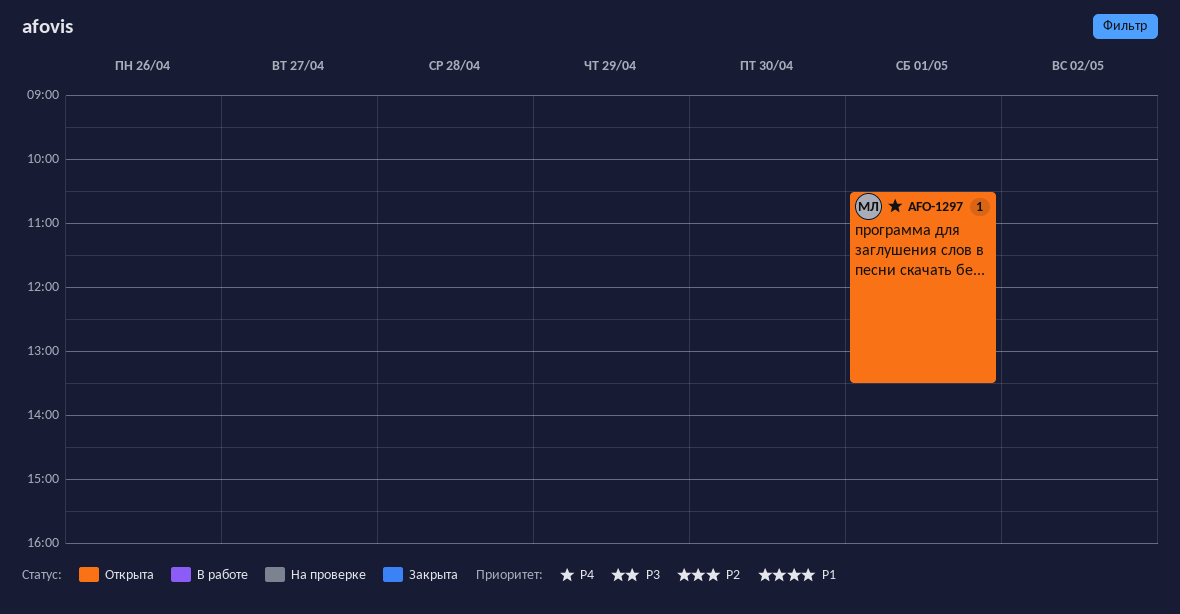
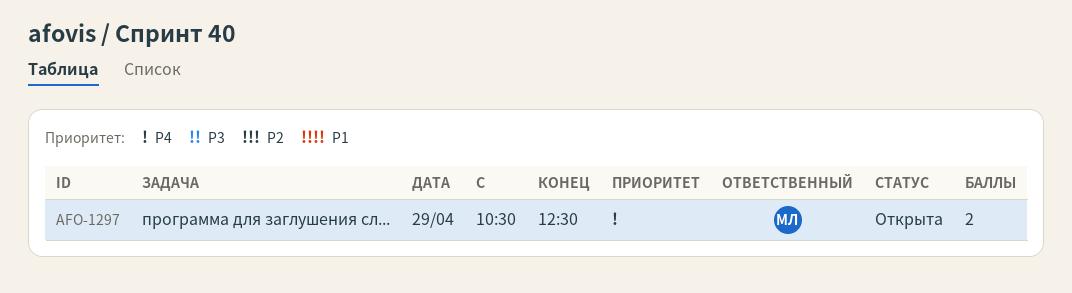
AFO-1297, estimate: 1 -> 2
AFO-1297, day: May 1 -> Apr 29
AFO-1297, ends: 13:30 -> 12:30

